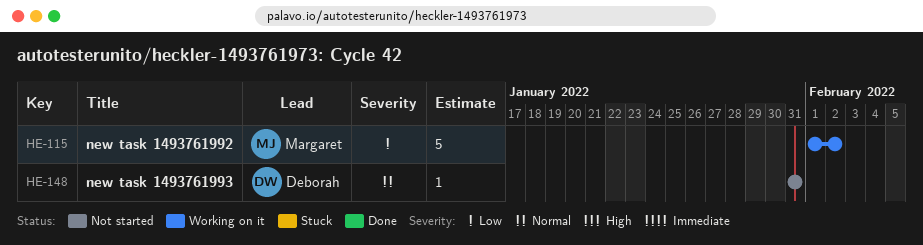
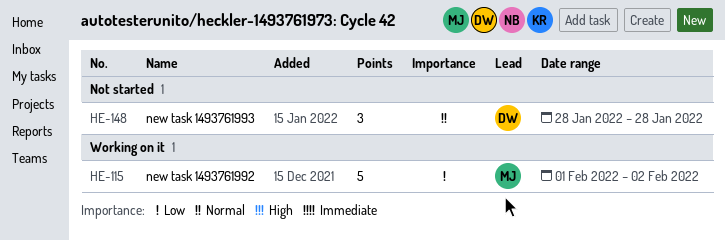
HE-148, estimate: 1 -> 3
HE-148, start: Jan 31 -> Jan 28
HE-148, due: Jan 31 -> Jan 28

